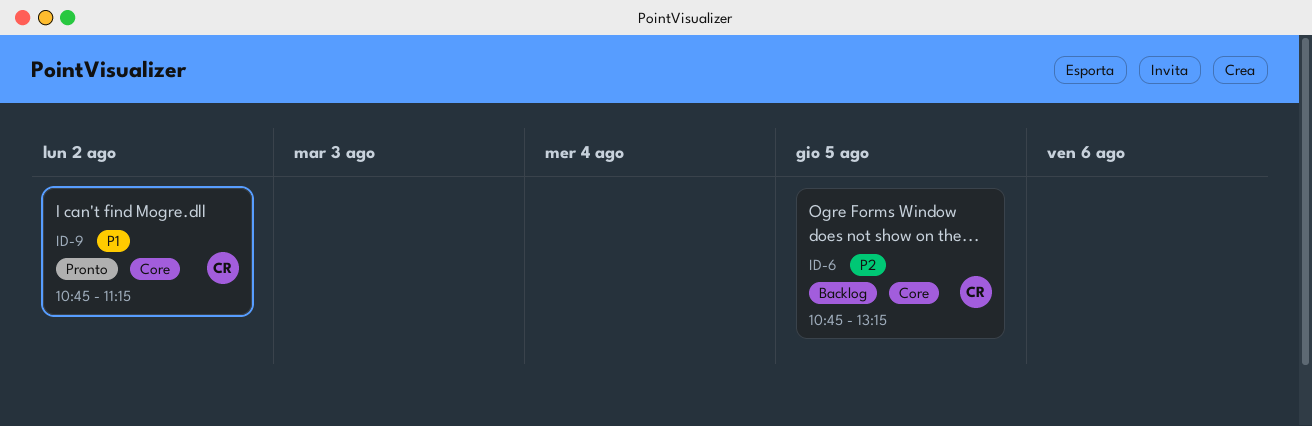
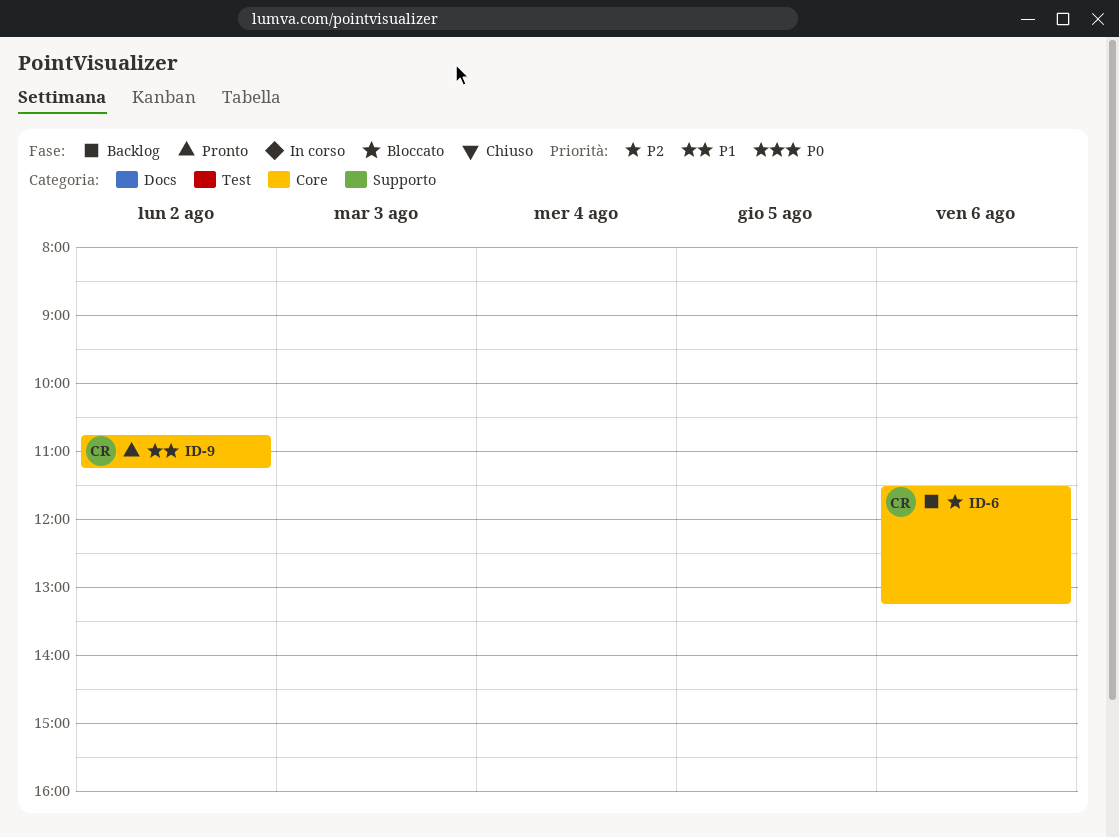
ID-6, day: Aug 5 -> Aug 6
ID-6, begins: 10:45 -> 11:30

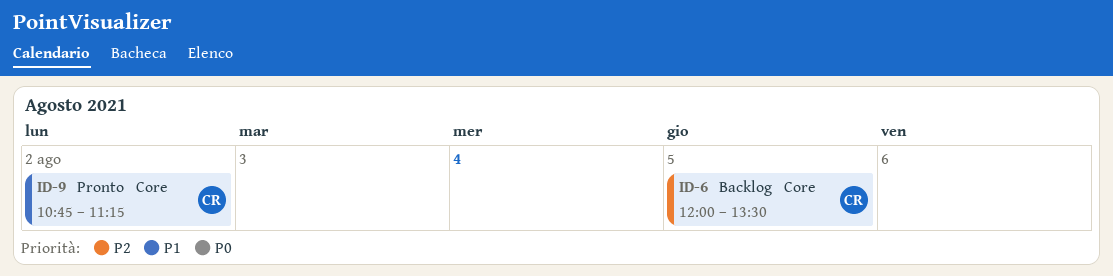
ID-6, day: Aug 6 -> Aug 5
ID-6, begins: 11:30 -> 12:00
ID-6, ends: 13:15 -> 13:30

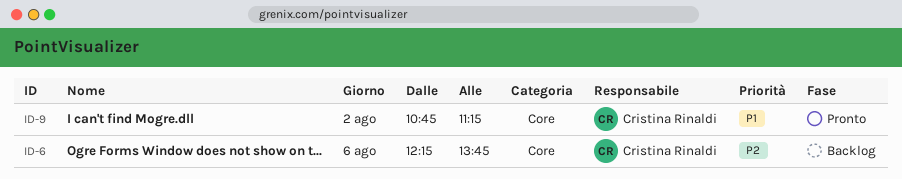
ID-6, day: Aug 5 -> Aug 6
ID-6, begins: 12:00 -> 12:15
ID-6, ends: 13:30 -> 13:45

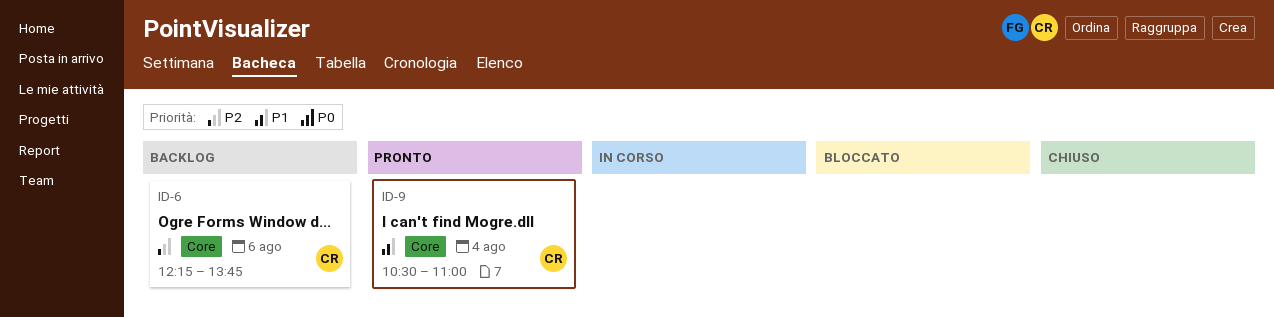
ID-9, day: Aug 2 -> Aug 4
ID-9, begins: 10:45 -> 10:30
ID-9, ends: 11:15 -> 11:00

